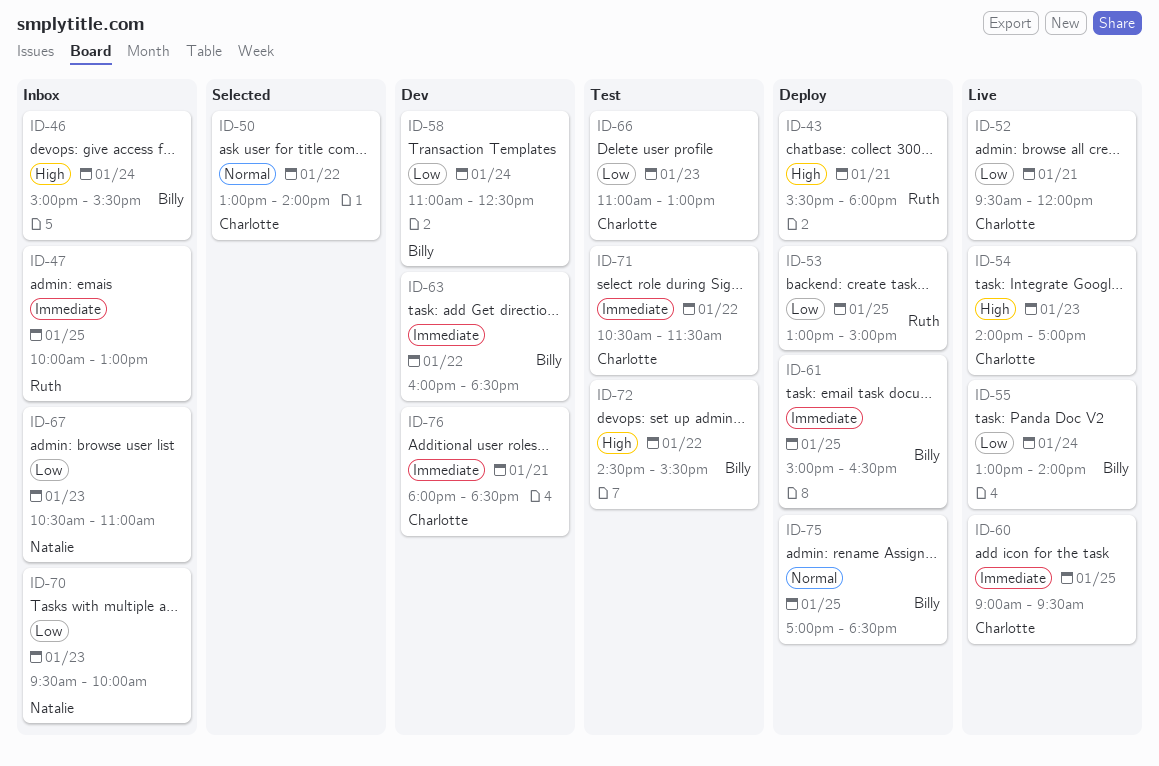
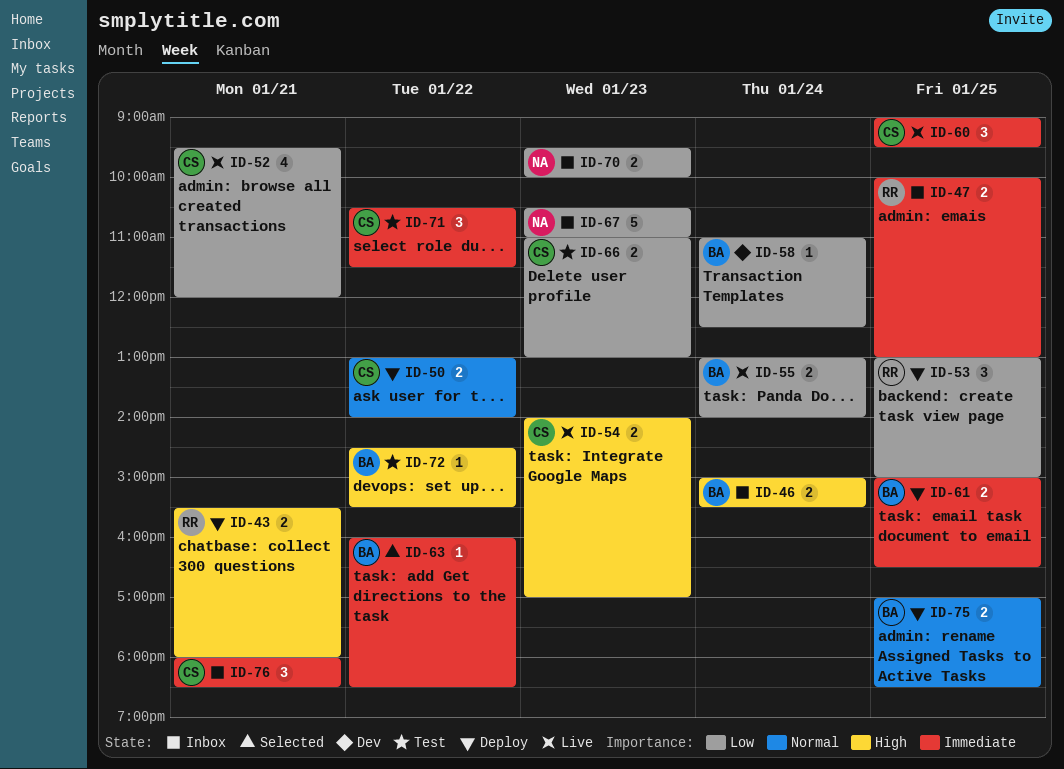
ID-50, status: Selected -> Deploy
ID-63, status: Dev -> Selected
ID-76, status: Dev -> Inbox

